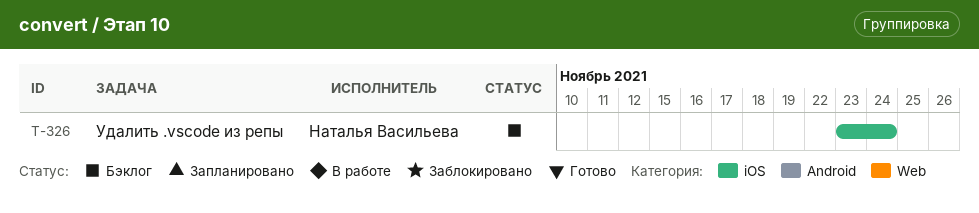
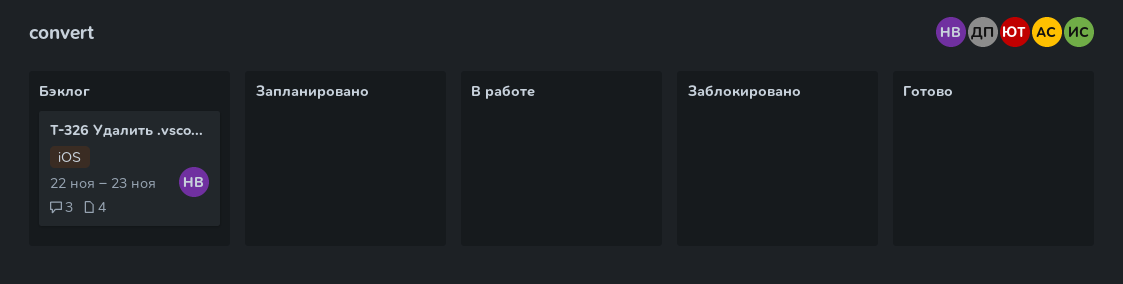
T-326, start: Nov 23 -> Nov 22
T-326, due: Nov 24 -> Nov 23

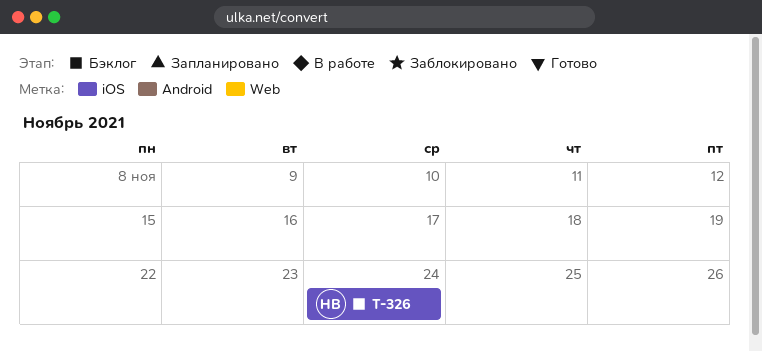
T-326, start: Nov 22 -> Nov 24
T-326, due: Nov 23 -> Nov 24

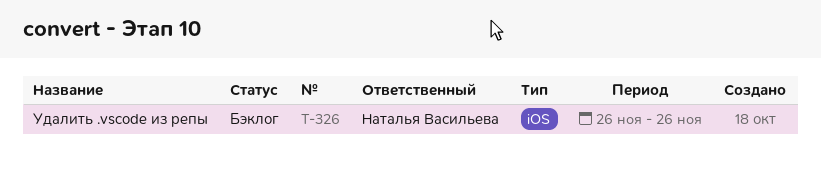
T-326, start: Nov 24 -> Nov 26
T-326, due: Nov 24 -> Nov 26

